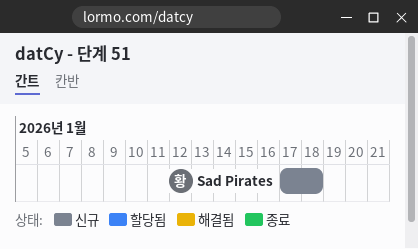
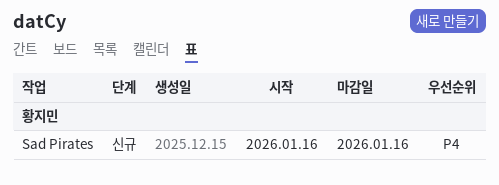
Sad Pirates, start: Jan 17 -> Jan 16
Sad Pirates, due: Jan 18 -> Jan 16

